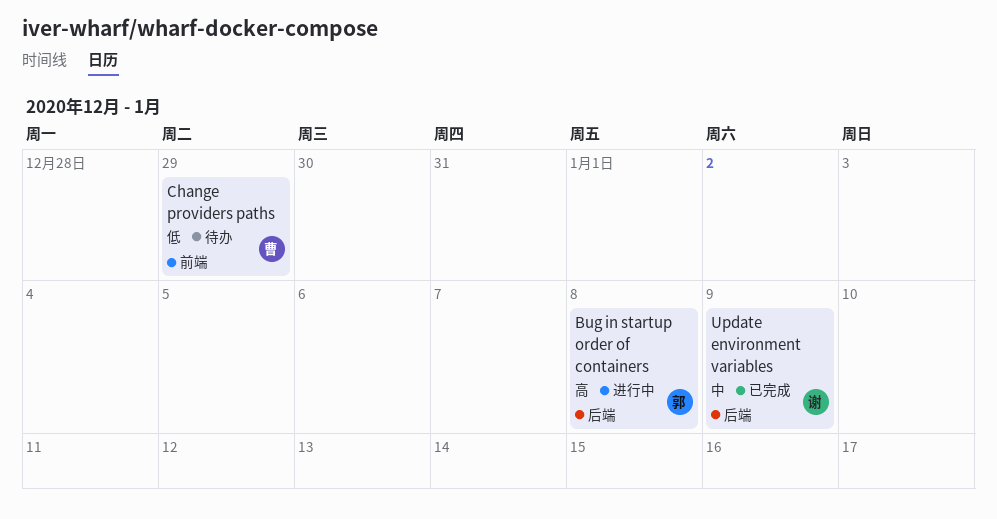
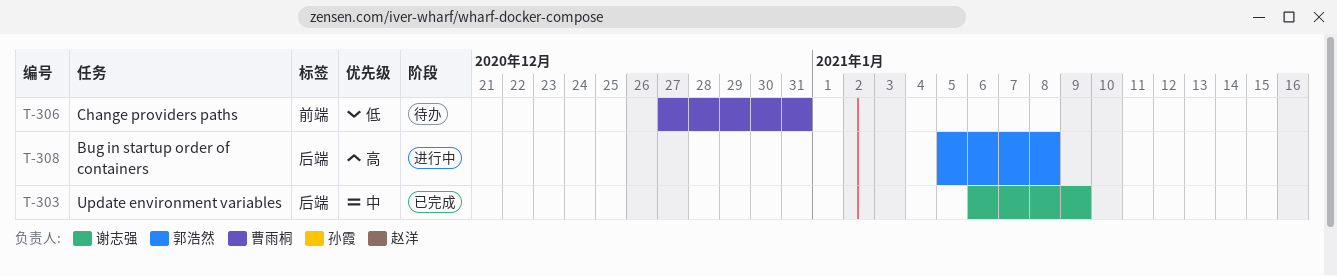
Change providers paths, due: Dec 29 -> Dec 31

